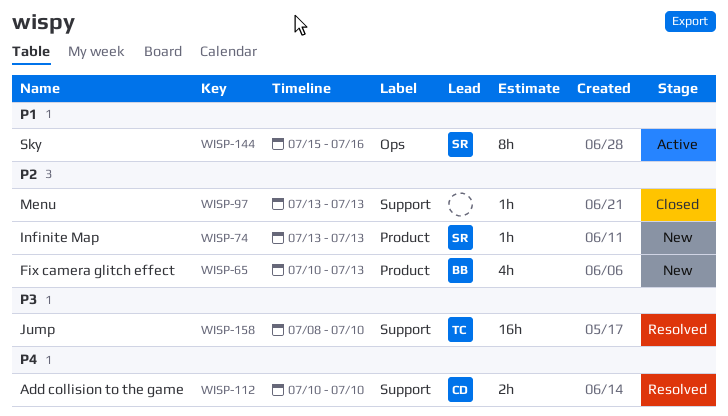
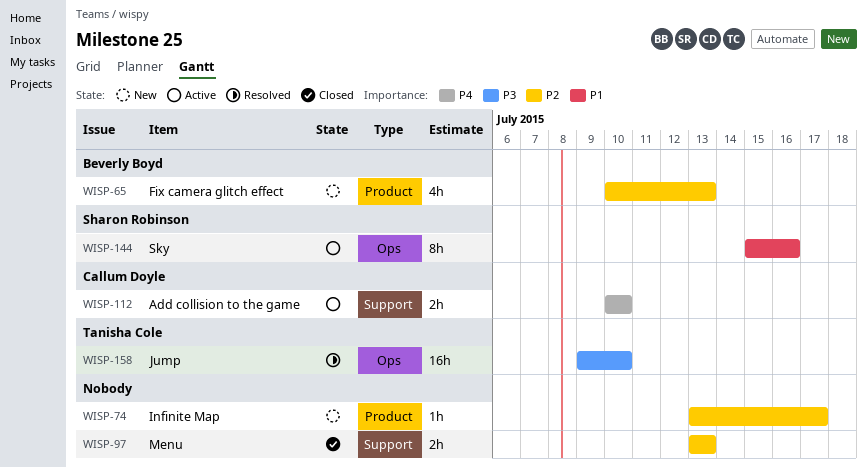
WISP-74, owner: Sharon Robinson -> none
WISP-74, due: Jul 13 -> Jul 17
WISP-97, estimate: 1h -> 2h
WISP-112, status: Resolved -> Active
WISP-158, label: Support -> Ops
WISP-158, start: Jul 8 -> Jul 9

